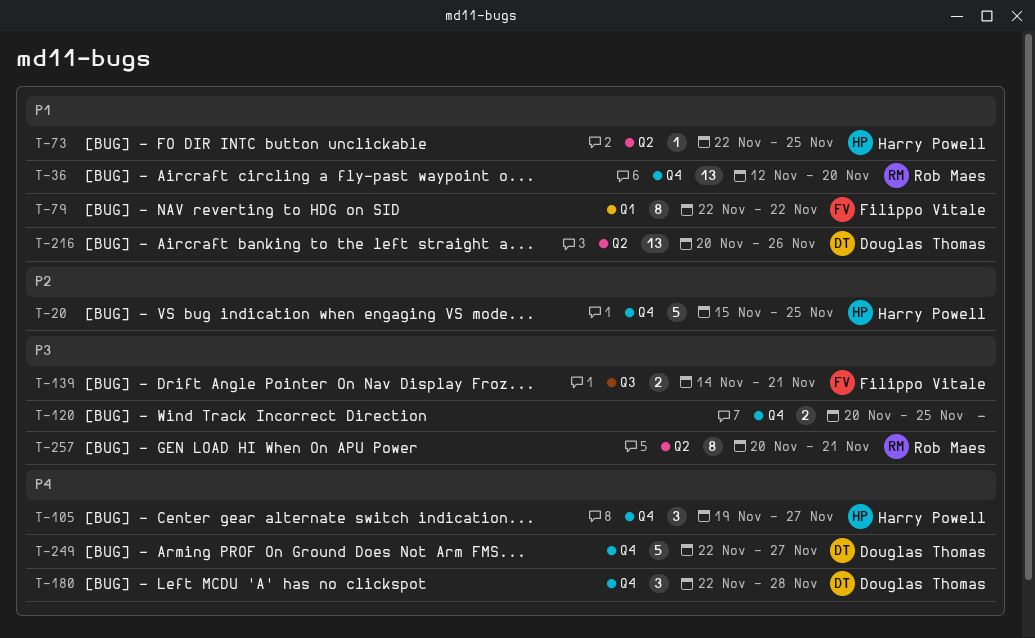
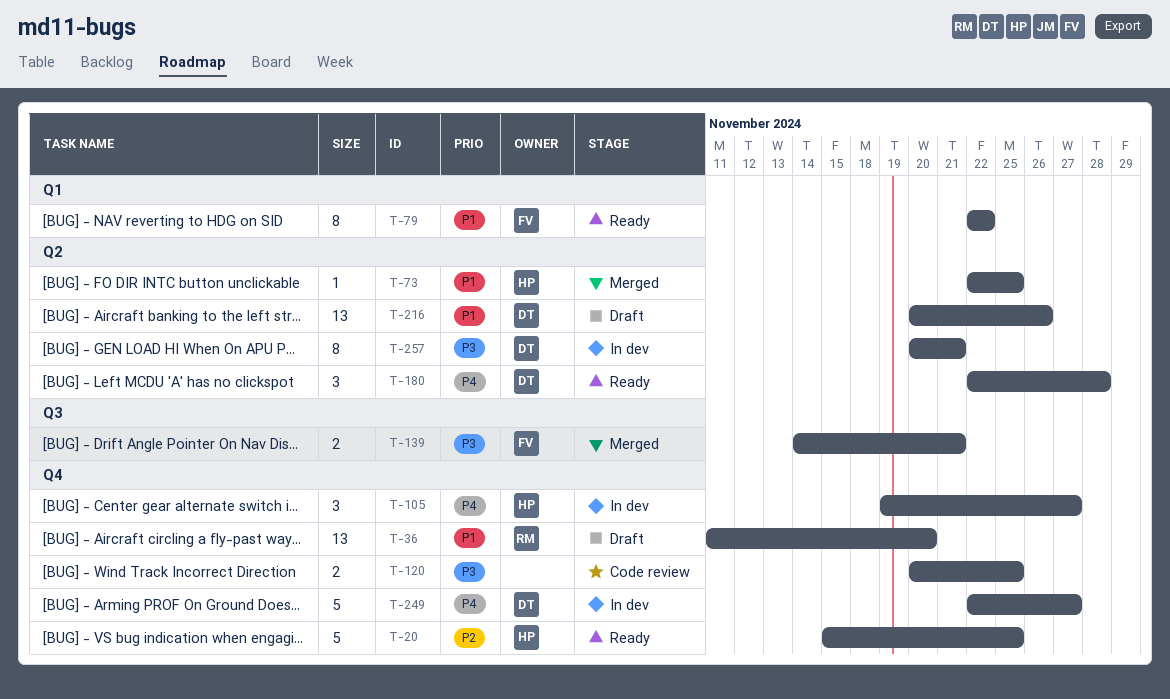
T-36, start: Nov 12 -> Nov 11
T-180, label: Q4 -> Q2
T-257, owner: Rob Maes -> Douglas Thomas

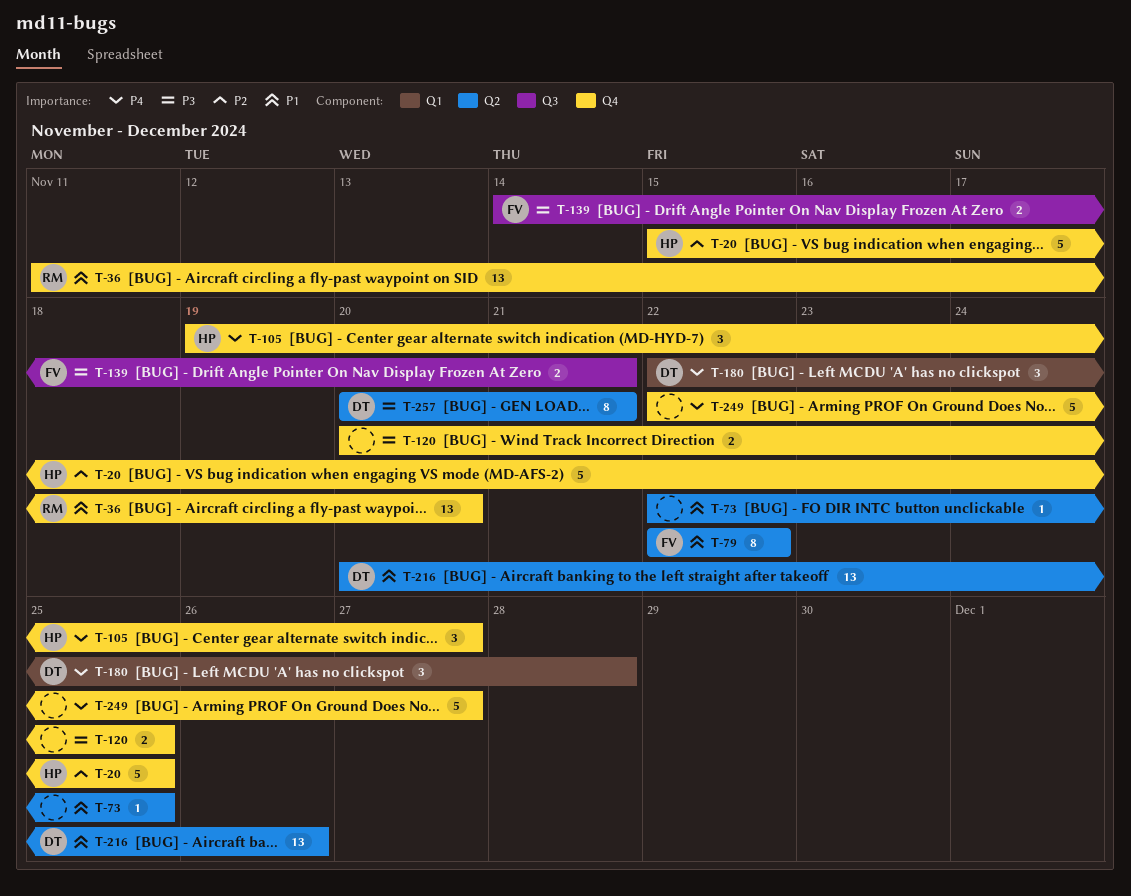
T-73, owner: HP -> none
T-79, label: Q1 -> Q2
T-180, label: Q2 -> Q1
T-249, owner: DT -> none

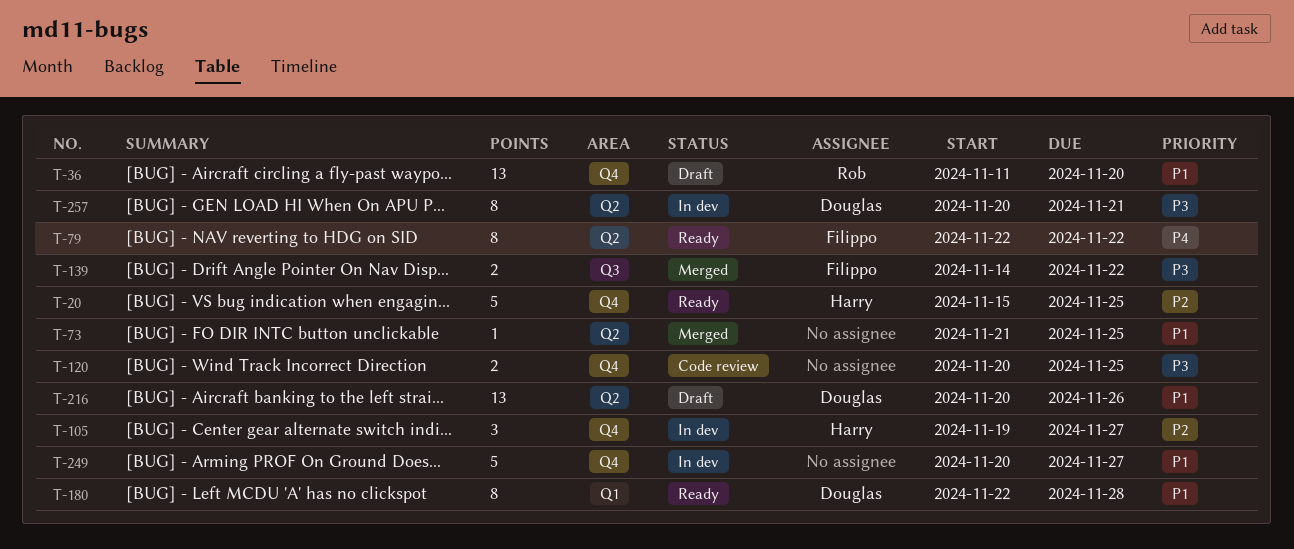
T-73, start: Nov 22 -> Nov 21
T-79, priority: P1 -> P4
T-105, priority: P4 -> P2
T-139, due: Nov 21 -> Nov 22
T-180, priority: P4 -> P1
T-180, estimate: 3 -> 8
T-249, priority: P4 -> P1
T-249, start: Nov 22 -> Nov 20

